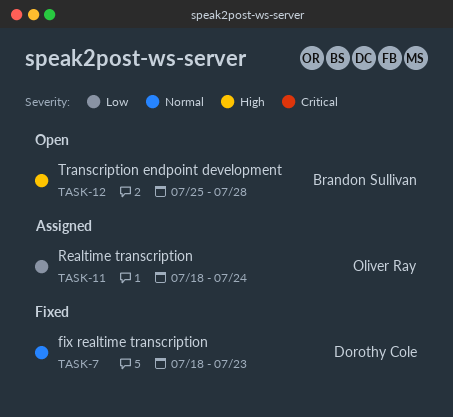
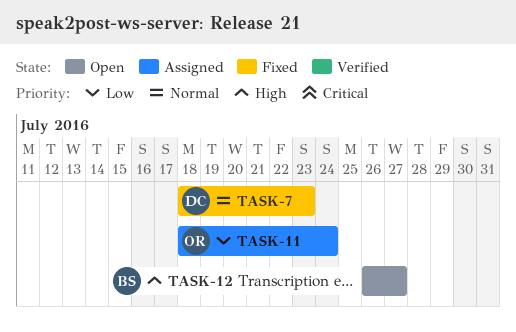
TASK-12, start: Jul 25 -> Jul 26
TASK-12, due: Jul 28 -> Jul 27

